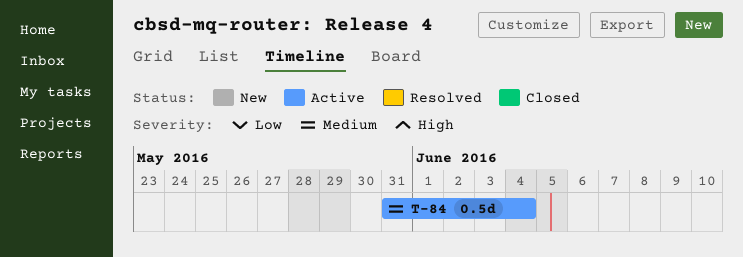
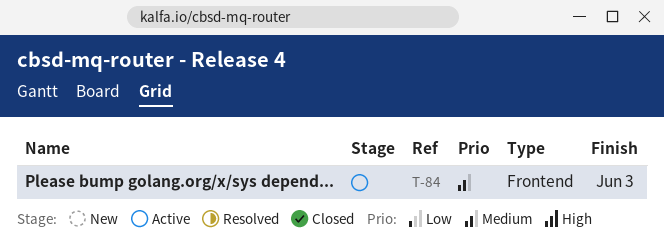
T-84, due: Jun 4 -> Jun 3

